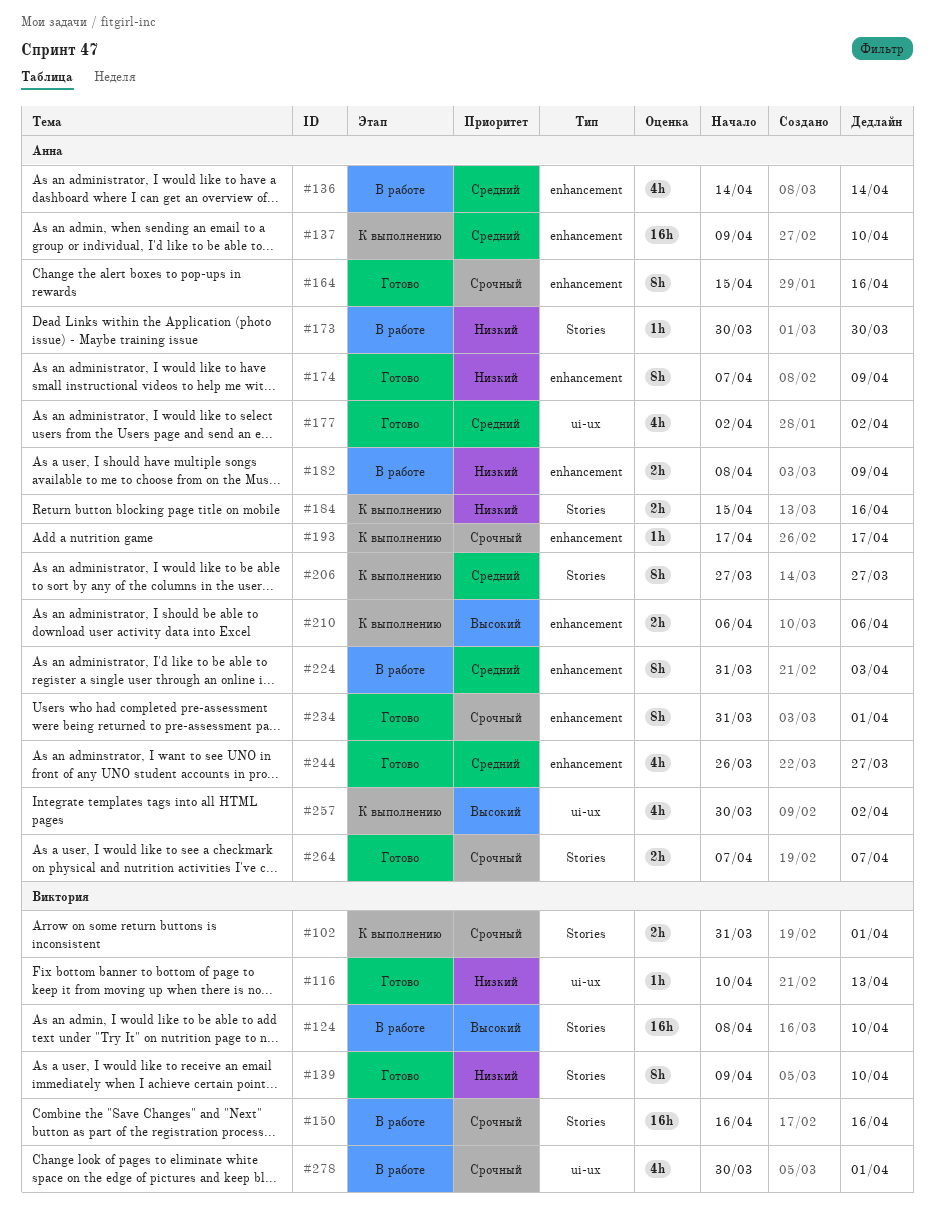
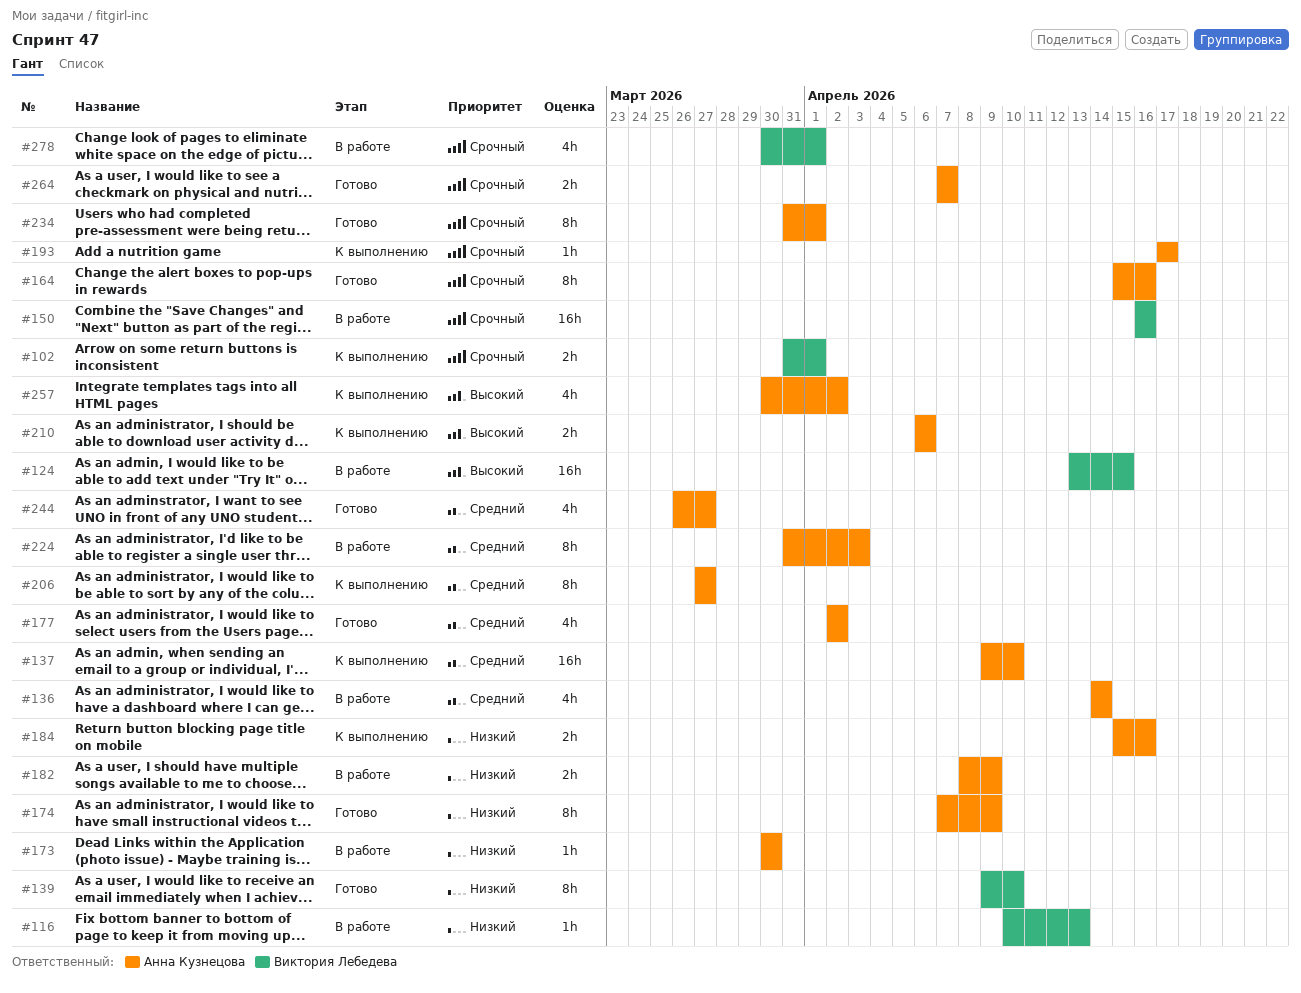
#116, status: Готово -> В работе
#124, start: Apr 8 -> Apr 13
#124, due: Apr 10 -> Apr 15

